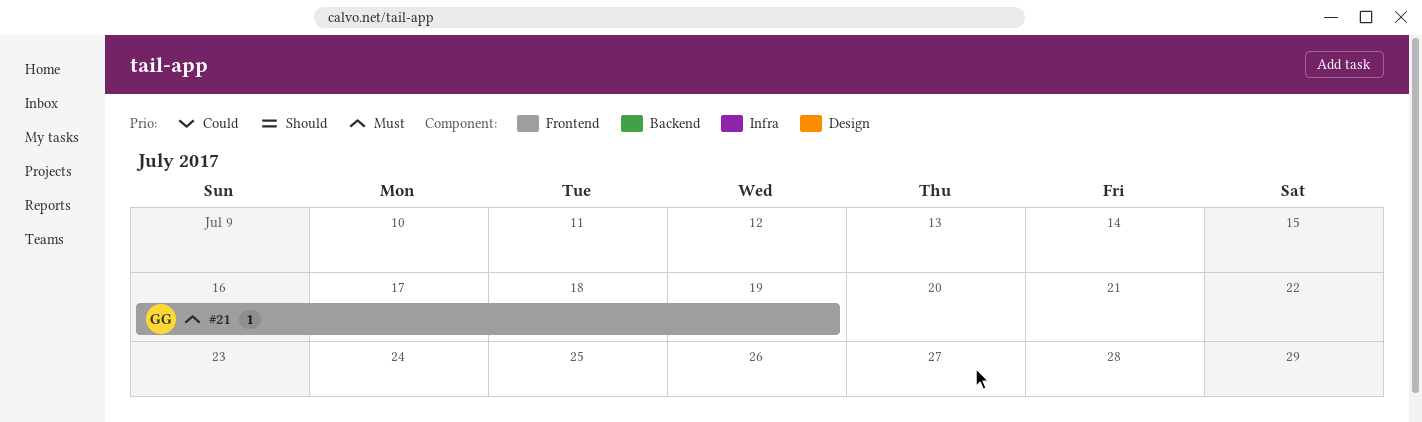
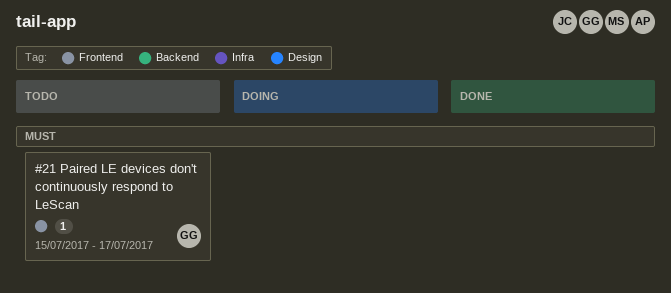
#21, start: Jul 16 -> Jul 15
#21, due: Jul 19 -> Jul 17

